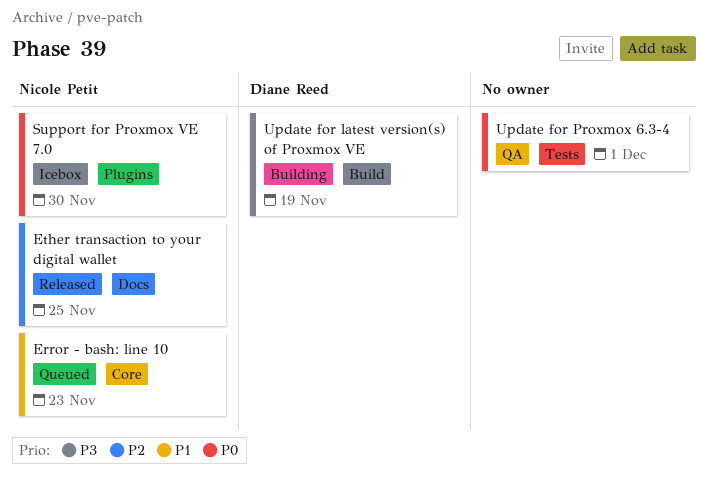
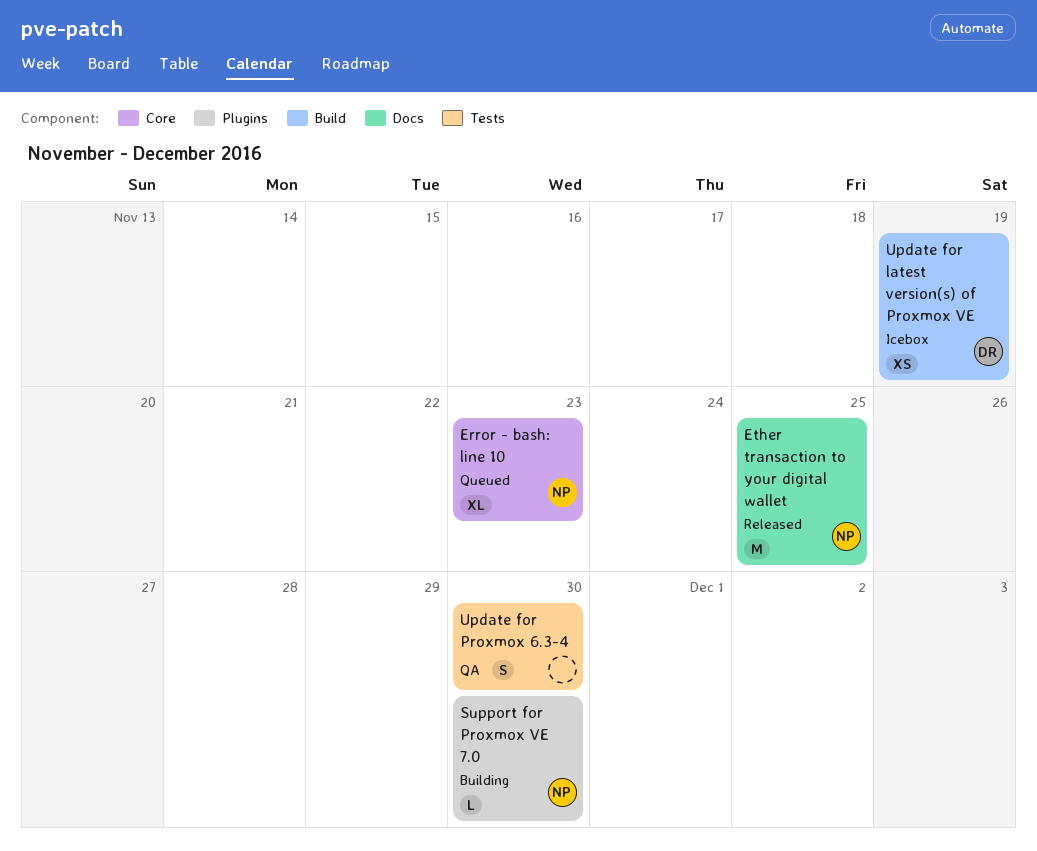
Support for Proxmox VE 7.0, status: Icebox -> Building
Update for latest version(s) of Proxmox VE, status: Building -> Icebox
Update for Proxmox 6.3-4, due: Dec 1 -> Nov 30

